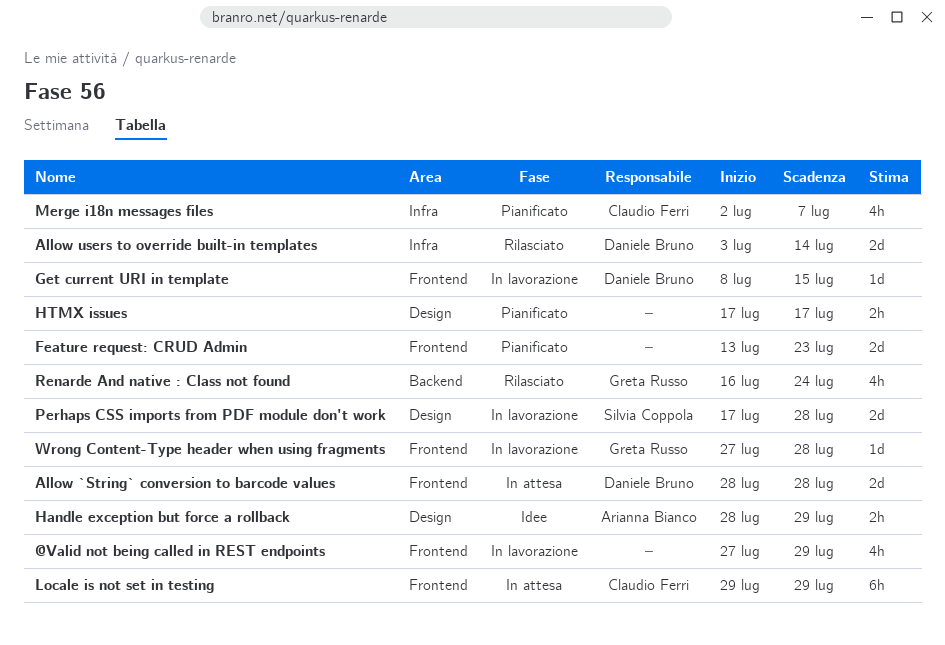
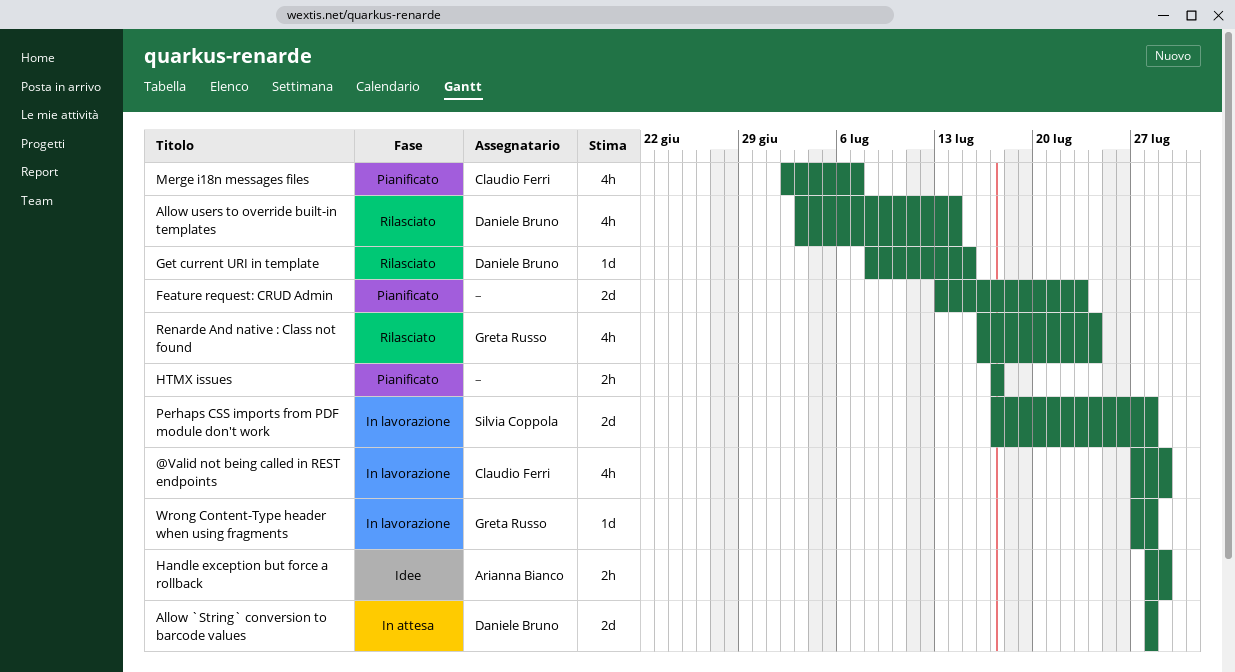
@Valid not being called in REST endpoints, owner: none -> Claudio Ferri
Allow users to override built-in templates, estimate: 2d -> 4h
Get current URI in template, status: In lavorazione -> Rilasciato
Locale is not set in testing: present -> none

